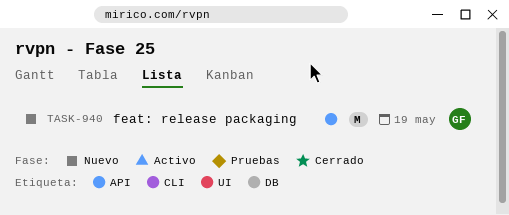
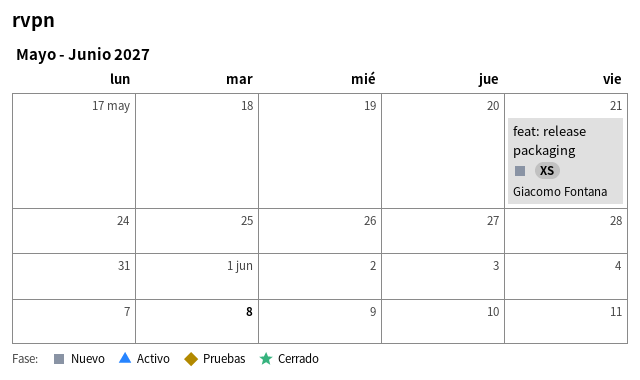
feat: release packaging, estimate: M -> XS
feat: release packaging, due: May 19 -> May 21

